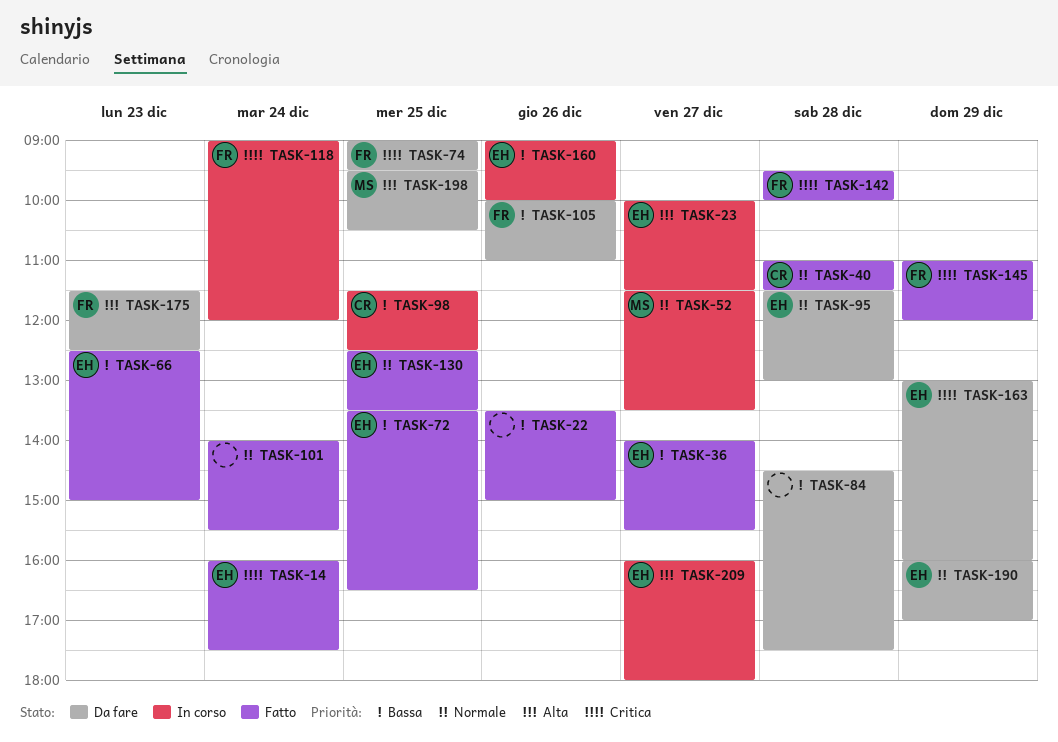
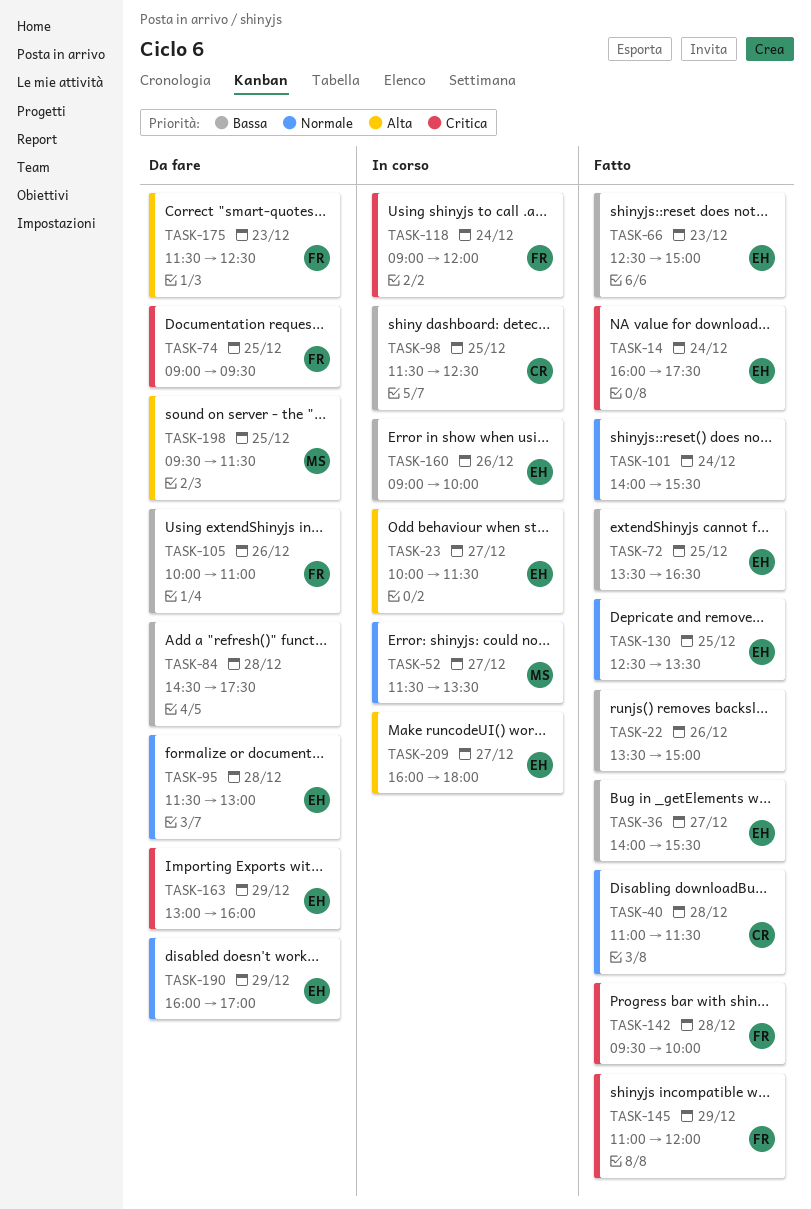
TASK-198, ends: 10:30 -> 11:30

